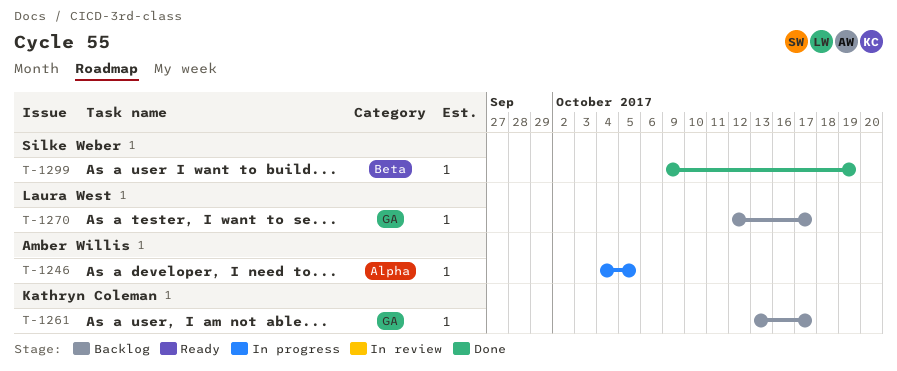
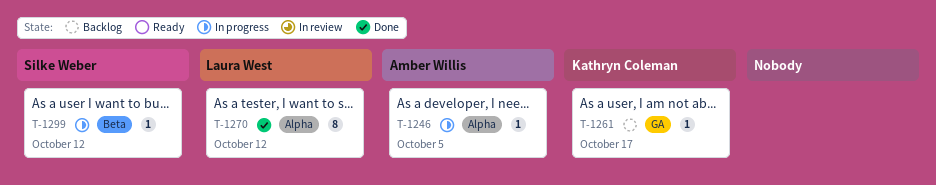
T-1270, status: Backlog -> Done
T-1270, label: GA -> Alpha
T-1270, estimate: 1 -> 8
T-1270, due: Oct 17 -> Oct 12
T-1299, status: Done -> In progress
T-1299, due: Oct 19 -> Oct 12

